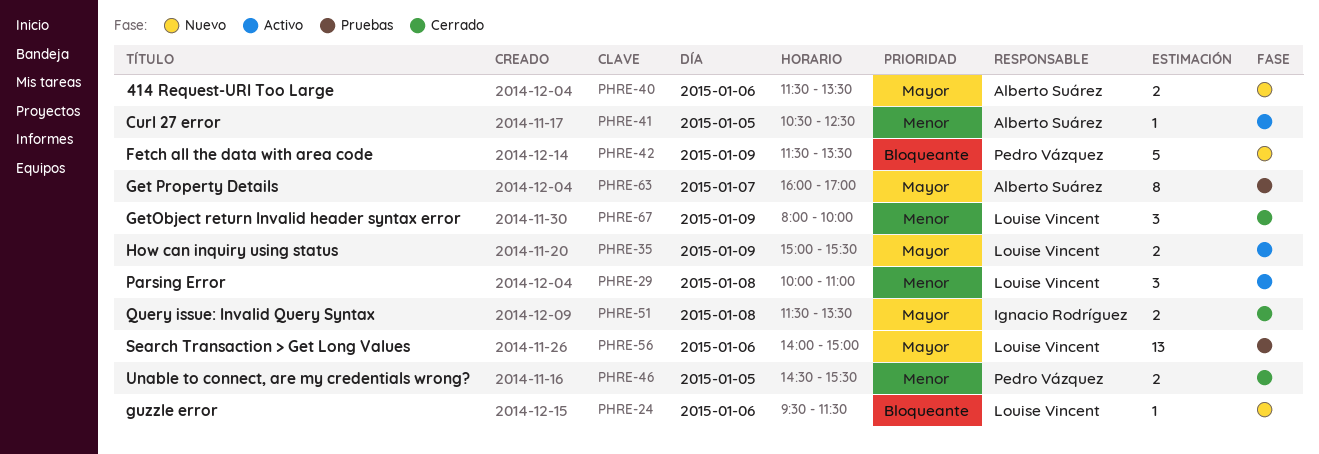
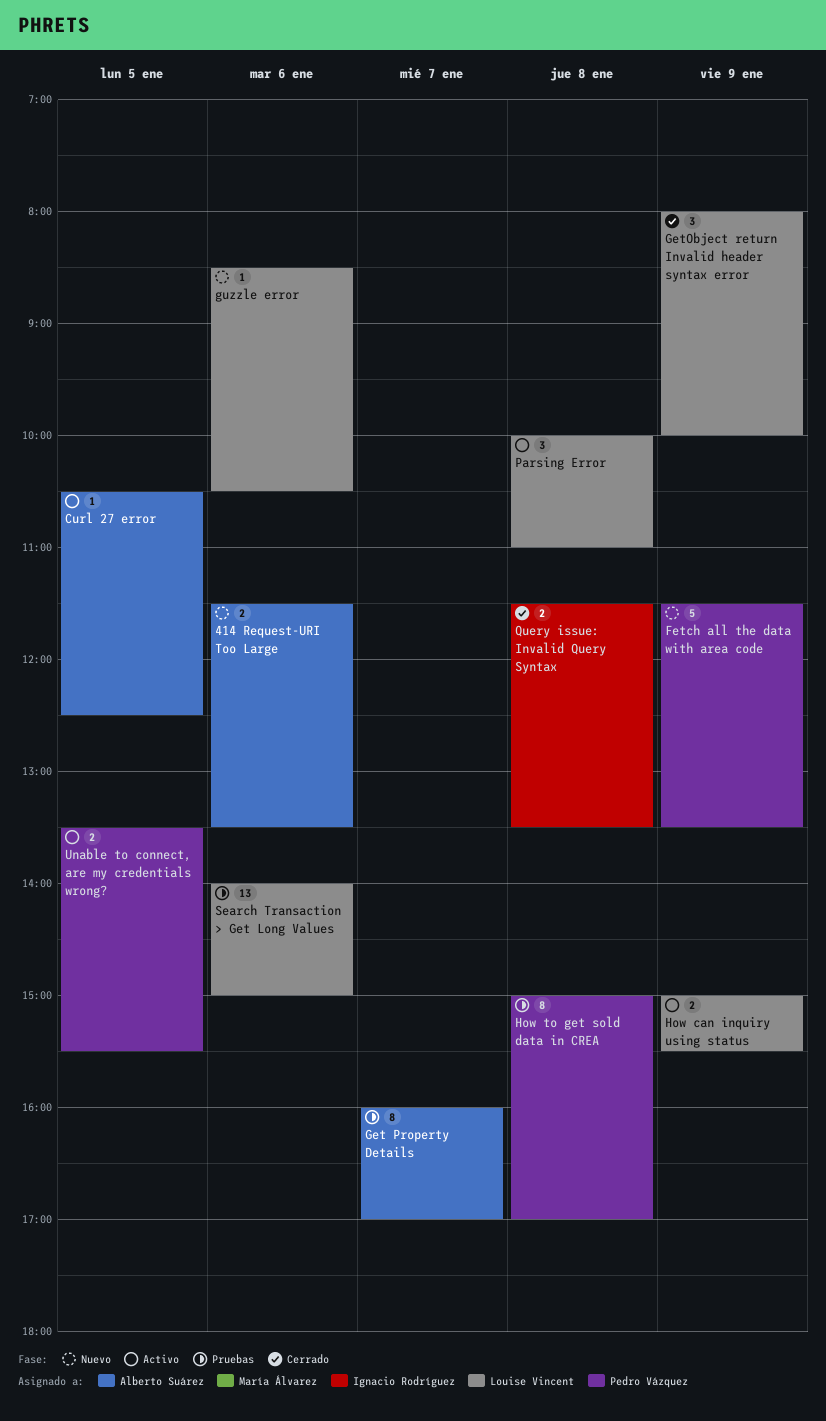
guzzle error, begins: 09:30 -> 08:30
guzzle error, ends: 11:30 -> 10:30
How to get sold data in CREA: none -> present
Unable to connect, are my credentials wrong?, status: Cerrado -> Activo
Unable to connect, are my credentials wrong?, begins: 14:30 -> 13:30

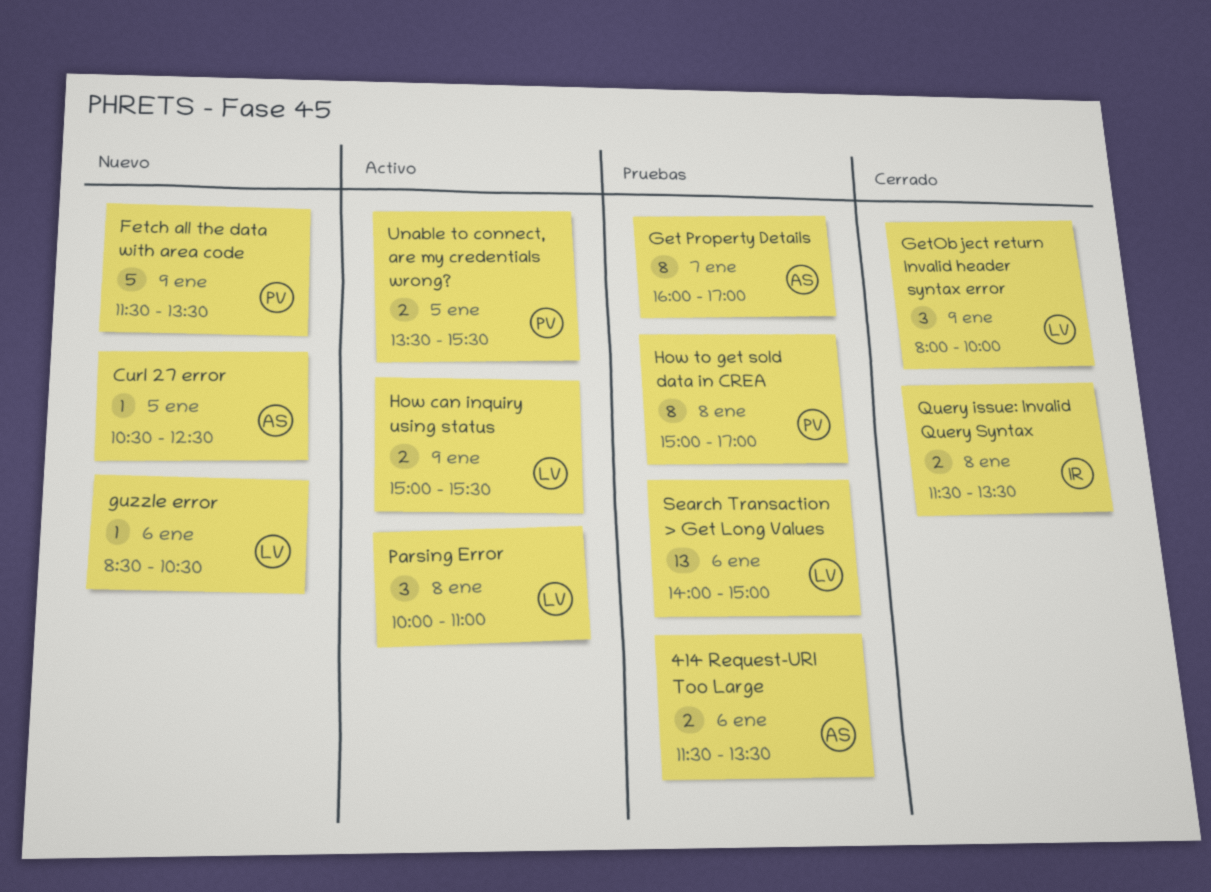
414 Request-URI Too Large, status: Nuevo -> Pruebas
Curl 27 error, status: Activo -> Nuevo

